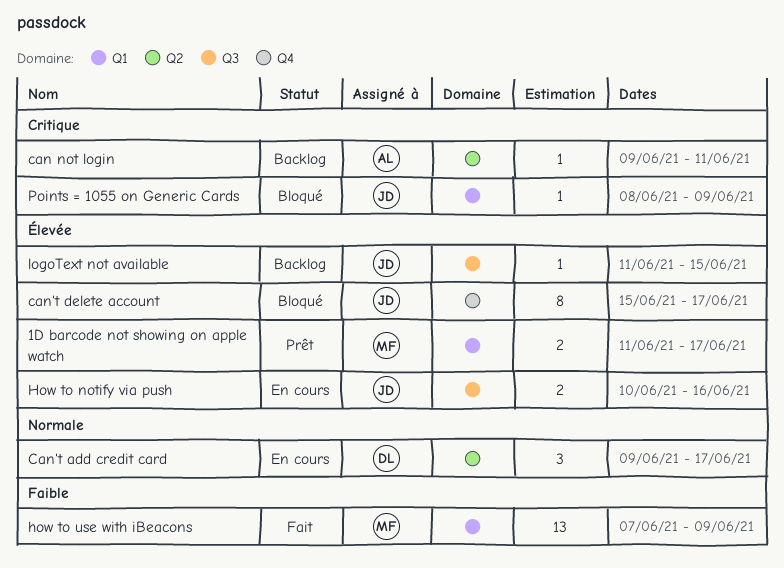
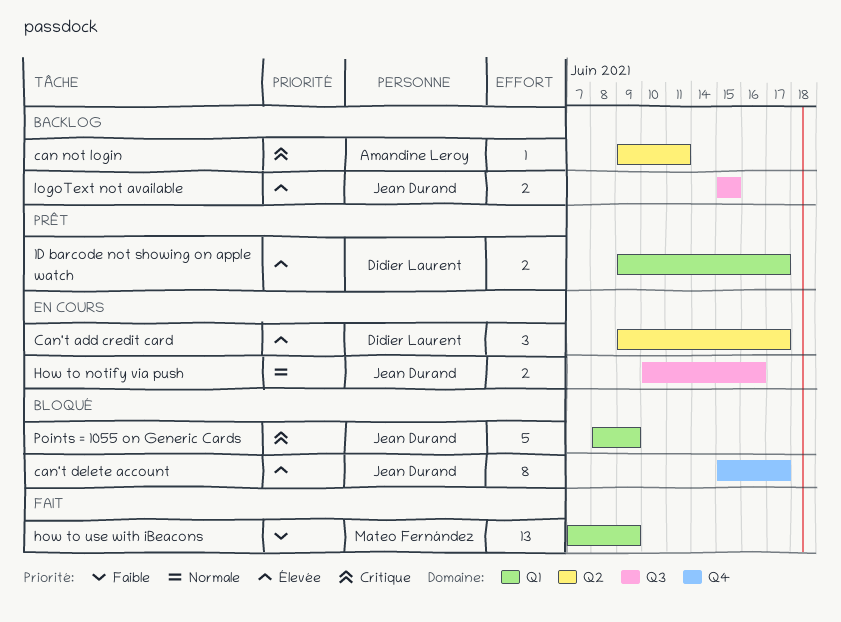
1D barcode not showing on apple watch, owner: Mateo Fernández -> Didier Laurent
1D barcode not showing on apple watch, start: Jun 11 -> Jun 9
Can't add credit card, priority: Normale -> Élevée
How to notify via push, priority: Élevée -> Normale
logoText not available, estimate: 1 -> 2
logoText not available, start: Jun 11 -> Jun 15
Points = 1055 on Generic Cards, estimate: 1 -> 5

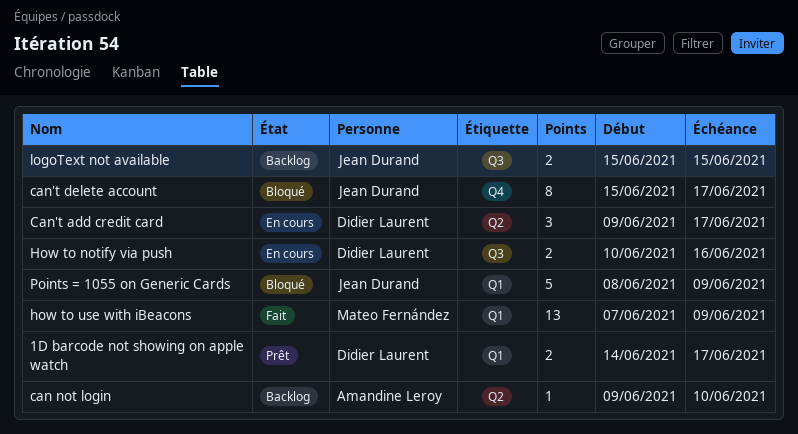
1D barcode not showing on apple watch, start: Jun 9 -> Jun 14
can not login, due: Jun 11 -> Jun 10
How to notify via push, owner: Jean Durand -> Didier Laurent

